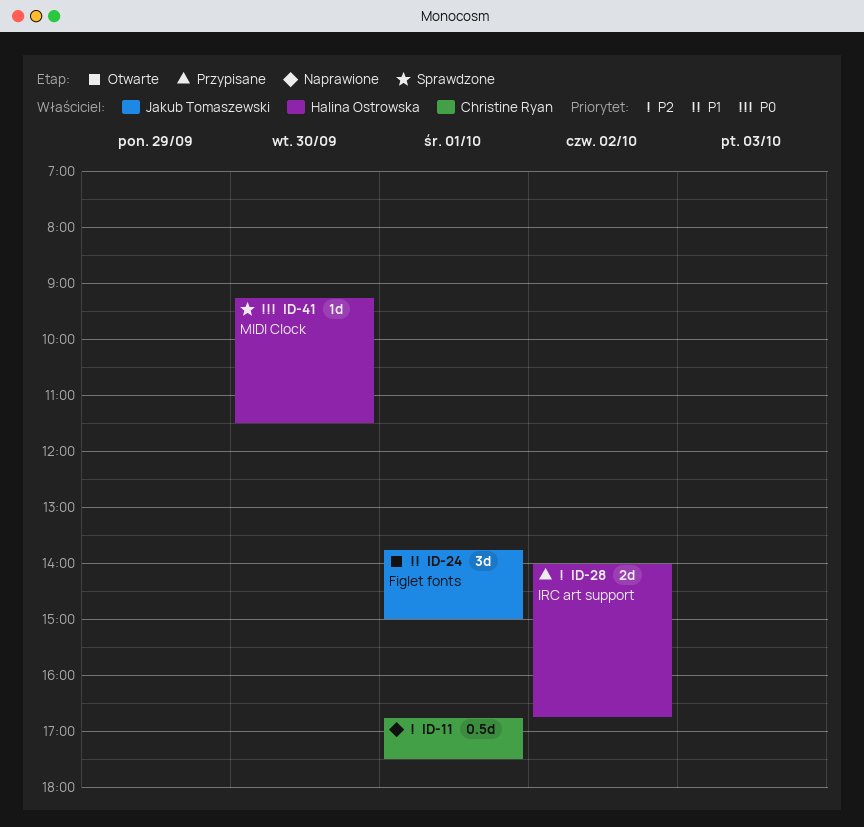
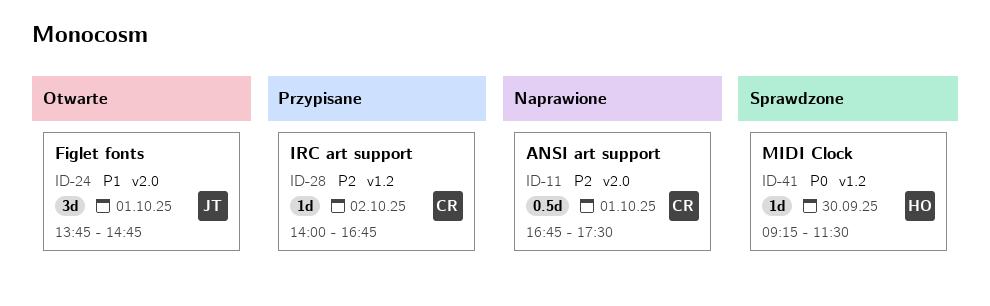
ID-24, ends: 15:00 -> 14:45
ID-28, owner: Halina Ostrowska -> Christine Ryan
ID-28, estimate: 2d -> 1d

